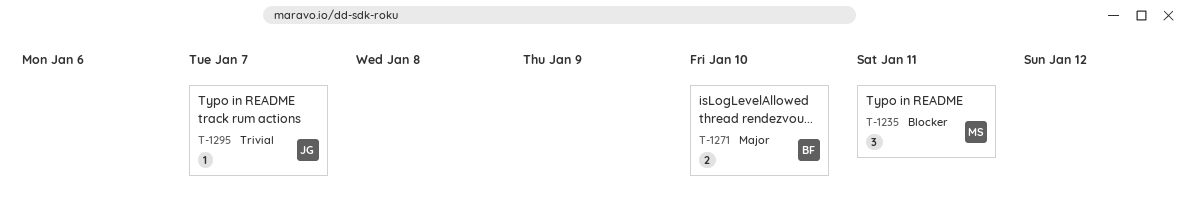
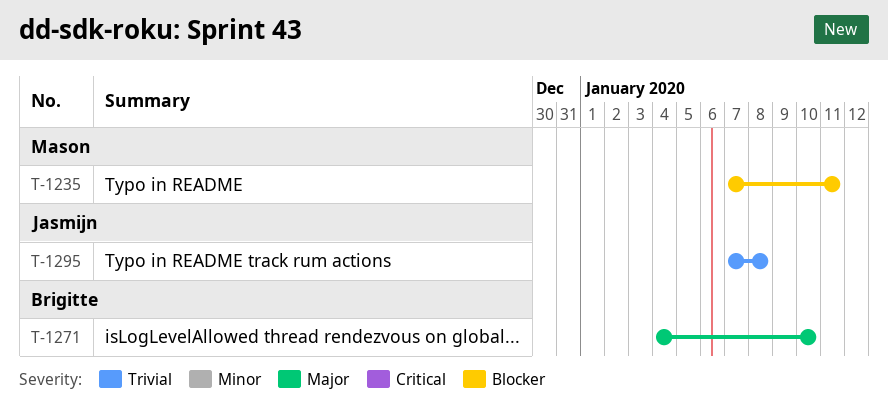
T-1295, due: Jan 7 -> Jan 8

